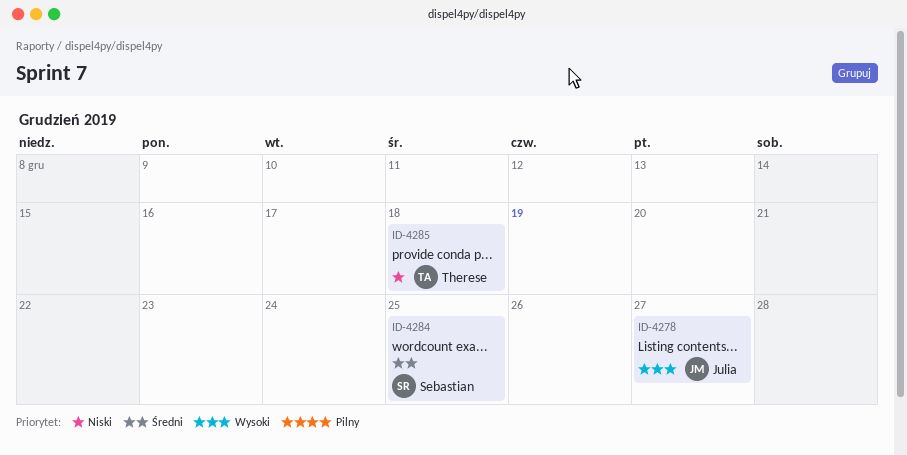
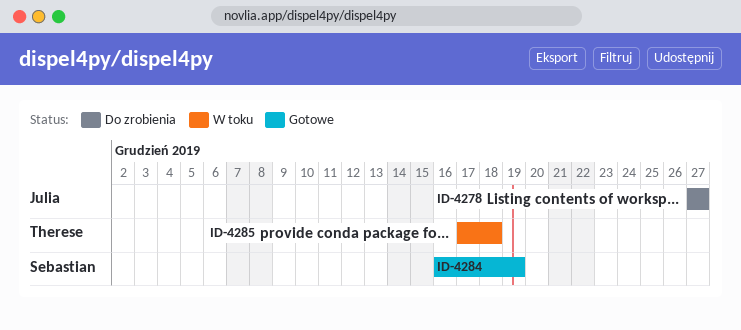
ID-4284, due: Dec 25 -> Dec 19

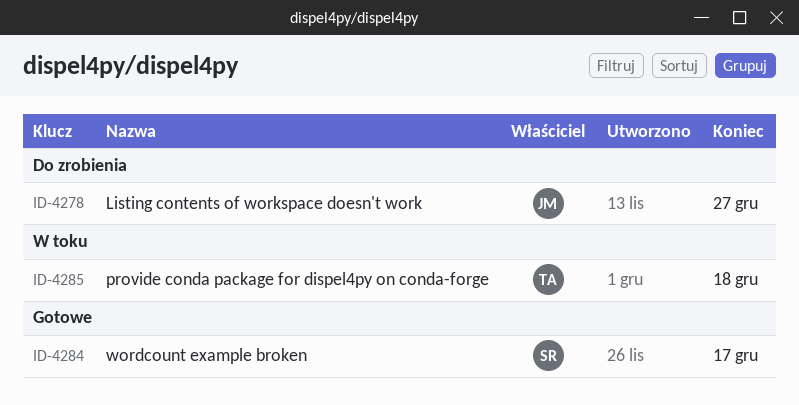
ID-4284, due: Dec 19 -> Dec 17

